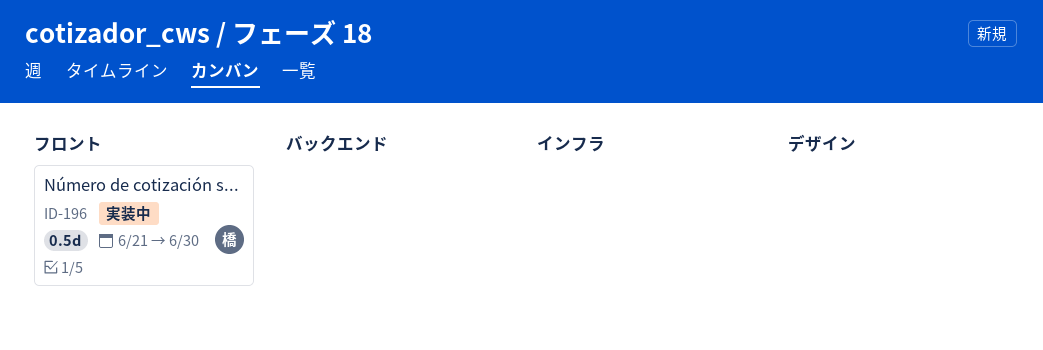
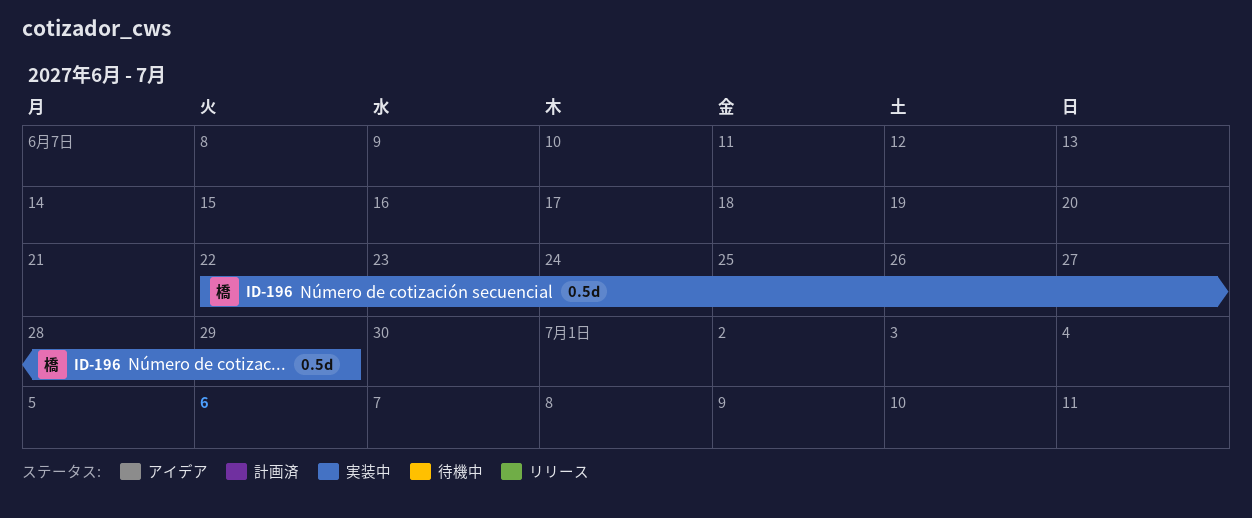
ID-196, start: Jun 21 -> Jun 22
ID-196, due: Jun 30 -> Jun 29

